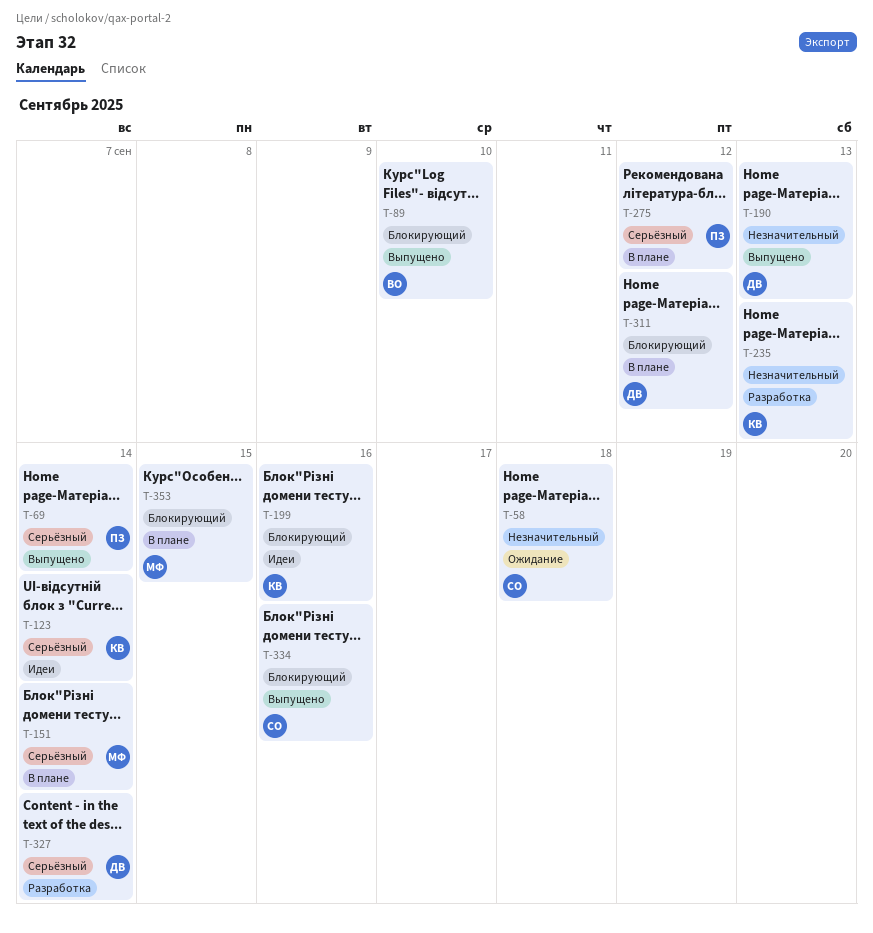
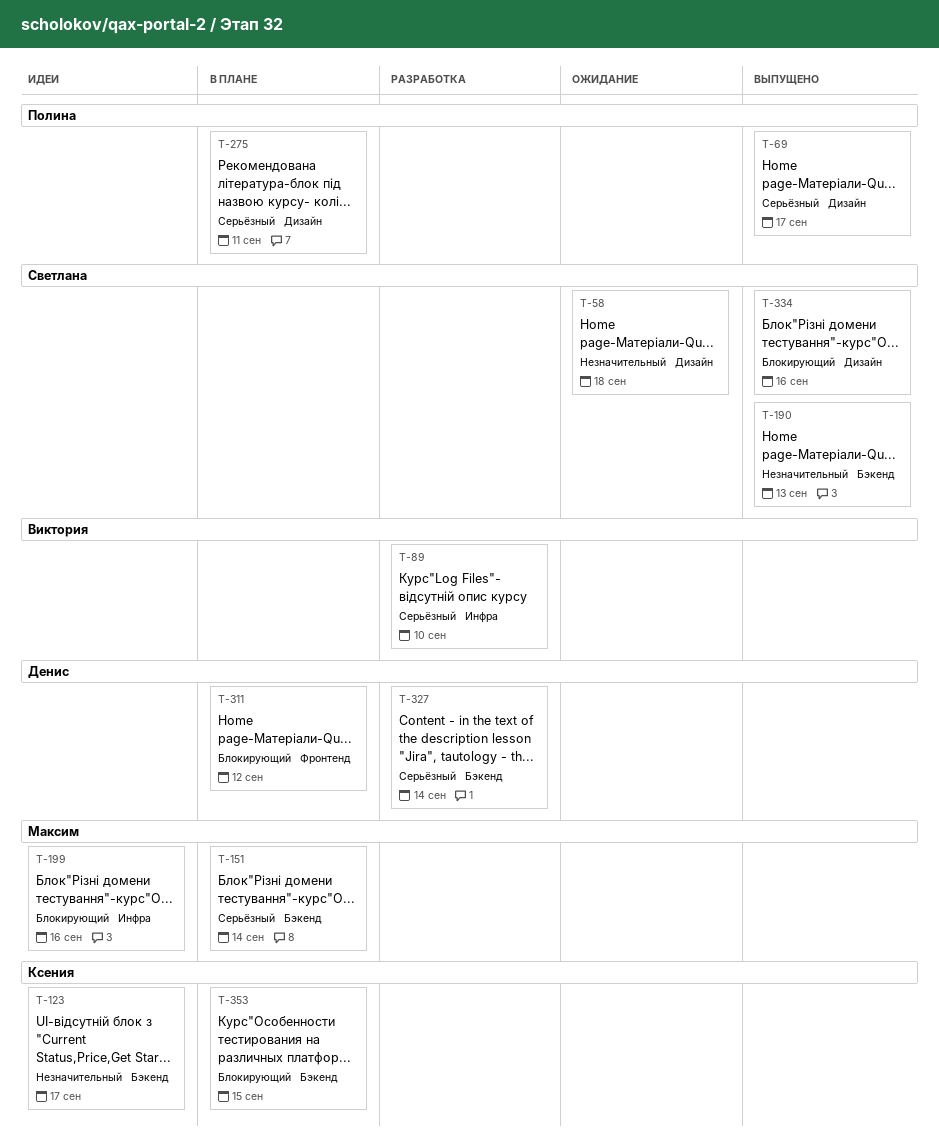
T-69, due: Sep 14 -> Sep 17
T-89, status: Выпущено -> Разработка
T-89, priority: Блокирующий -> Серьёзный
T-123, priority: Серьёзный -> Незначительный
T-123, due: Sep 14 -> Sep 17
T-190, owner: Денис -> Светлана
T-199, owner: Ксения -> Максим
T-235: present -> none
T-275, due: Sep 12 -> Sep 11
T-353, owner: Максим -> Ксения

